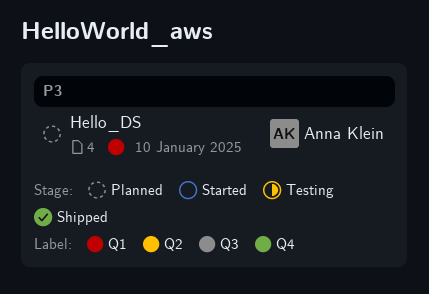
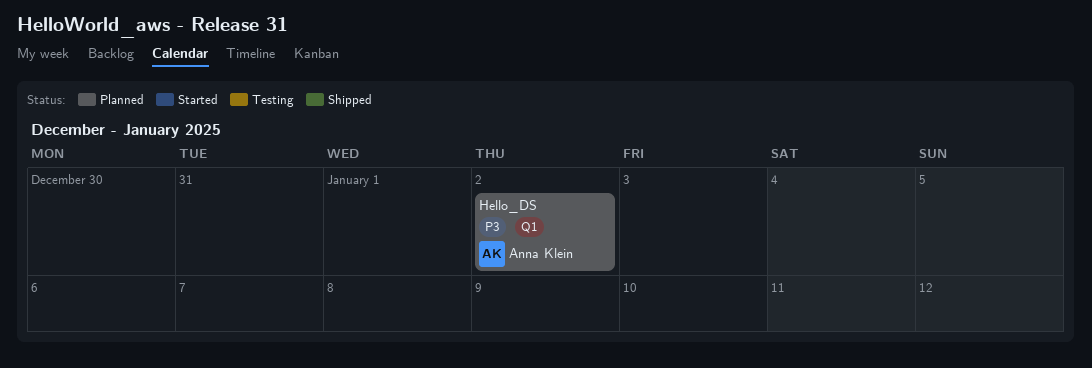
Hello_DS, due: Jan 10 -> Jan 2

